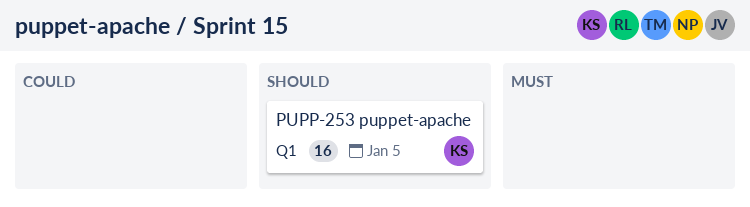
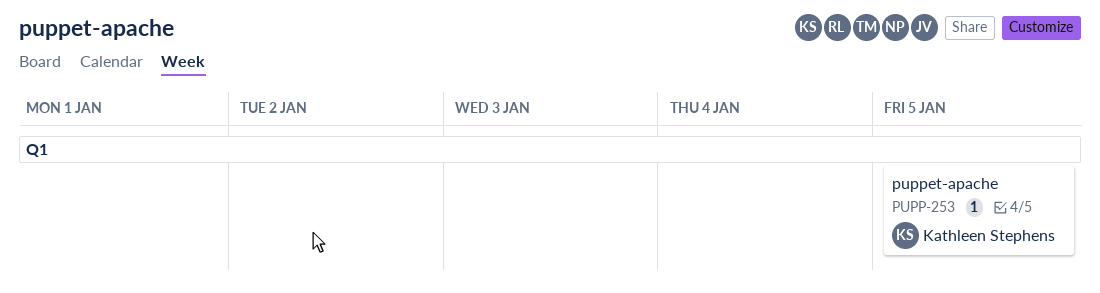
PUPP-253, estimate: 16 -> 1

